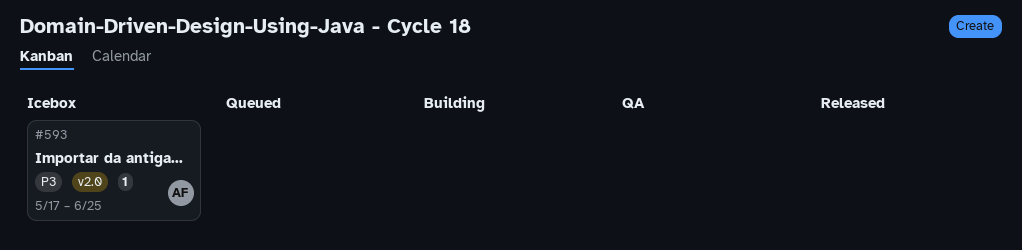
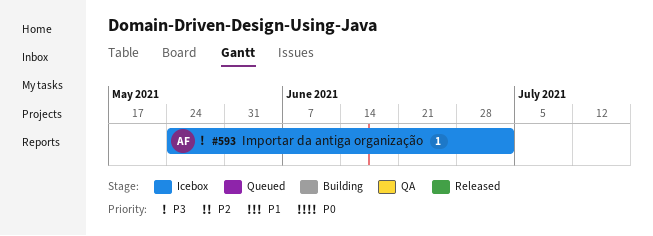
#593, start: May 17 -> May 24
#593, due: Jun 25 -> Jul 2

